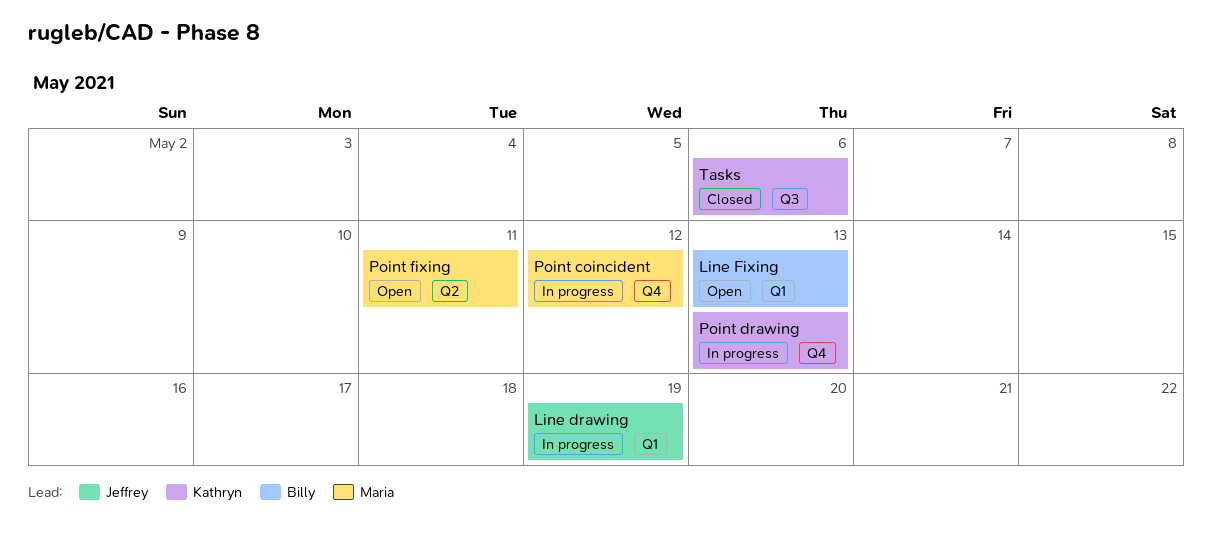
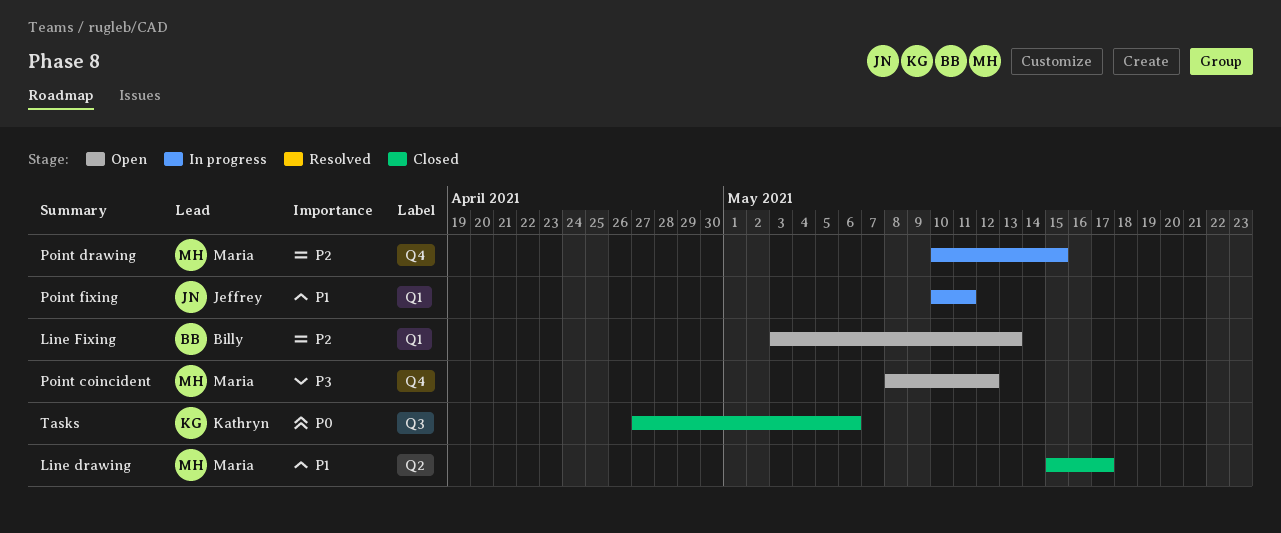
Line drawing, status: In progress -> Closed
Line drawing, owner: Jeffrey -> Maria
Line drawing, label: Q1 -> Q2
Line drawing, due: May 19 -> May 17
Point coincident, status: In progress -> Open
Point drawing, owner: Kathryn -> Maria
Point drawing, due: May 13 -> May 15
Point fixing, status: Open -> In progress
Point fixing, owner: Maria -> Jeffrey
Point fixing, label: Q2 -> Q1

